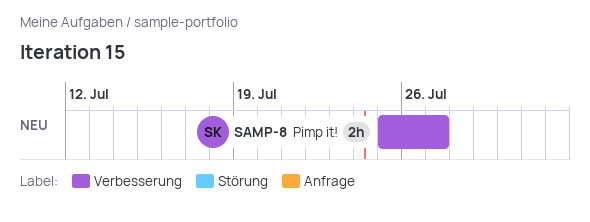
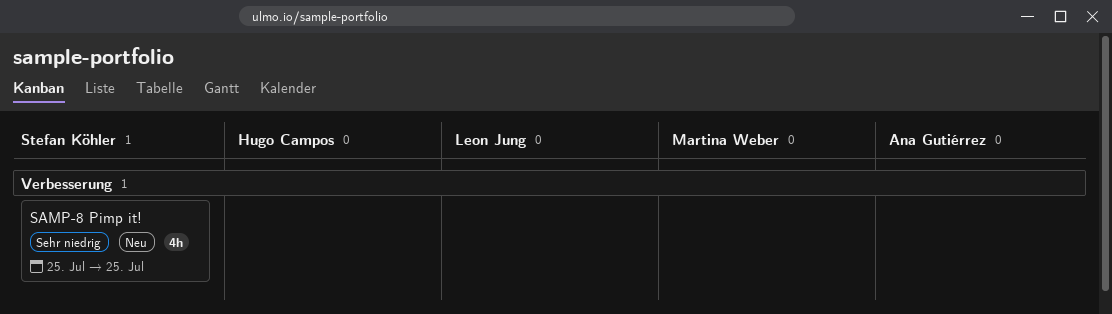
SAMP-8, estimate: 2h -> 4h
SAMP-8, due: Jul 27 -> Jul 25

